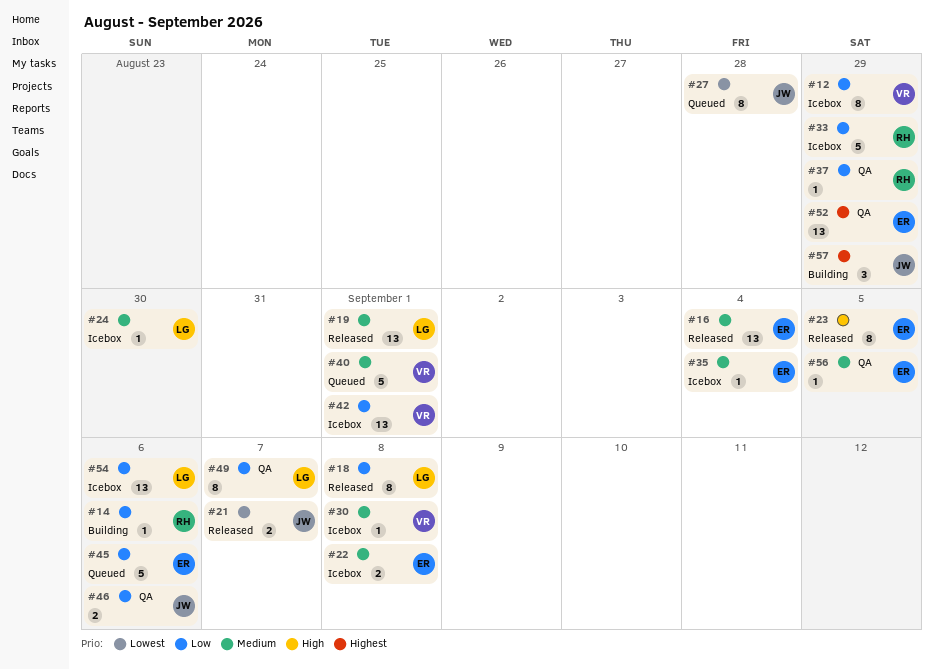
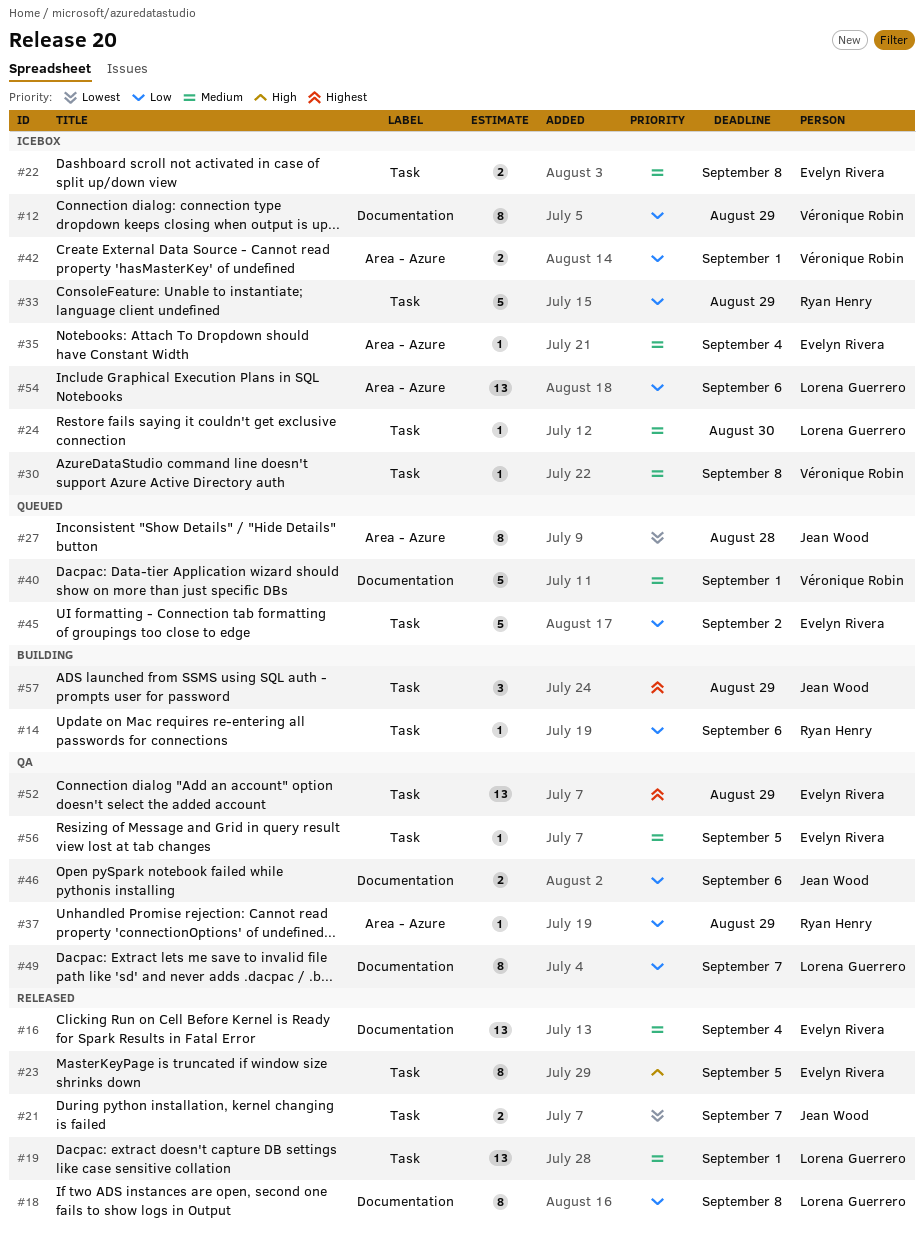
#42, estimate: 13 -> 2
#45, due: Sep 6 -> Sep 2

